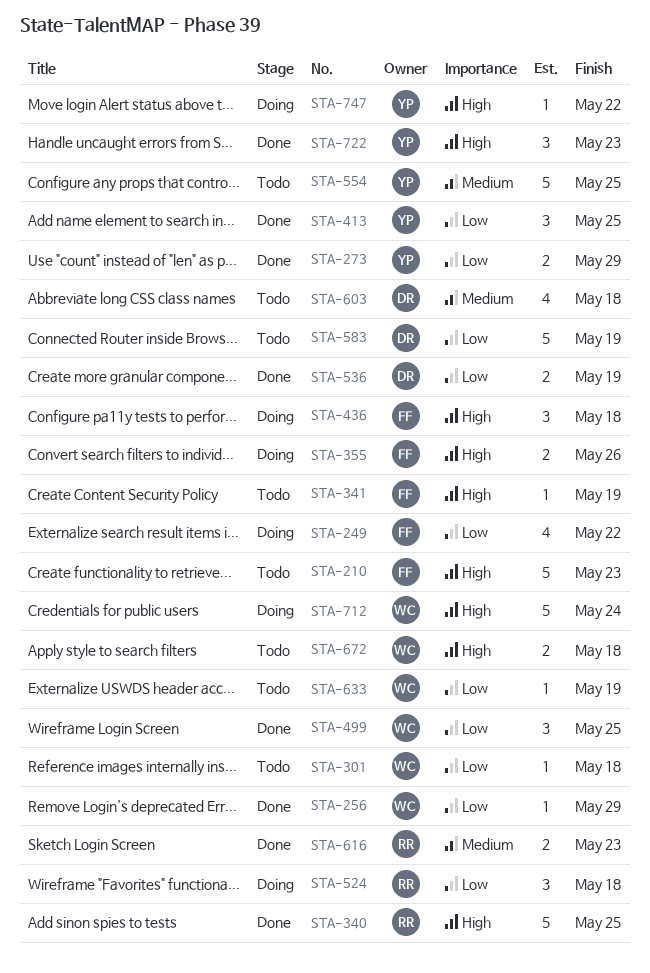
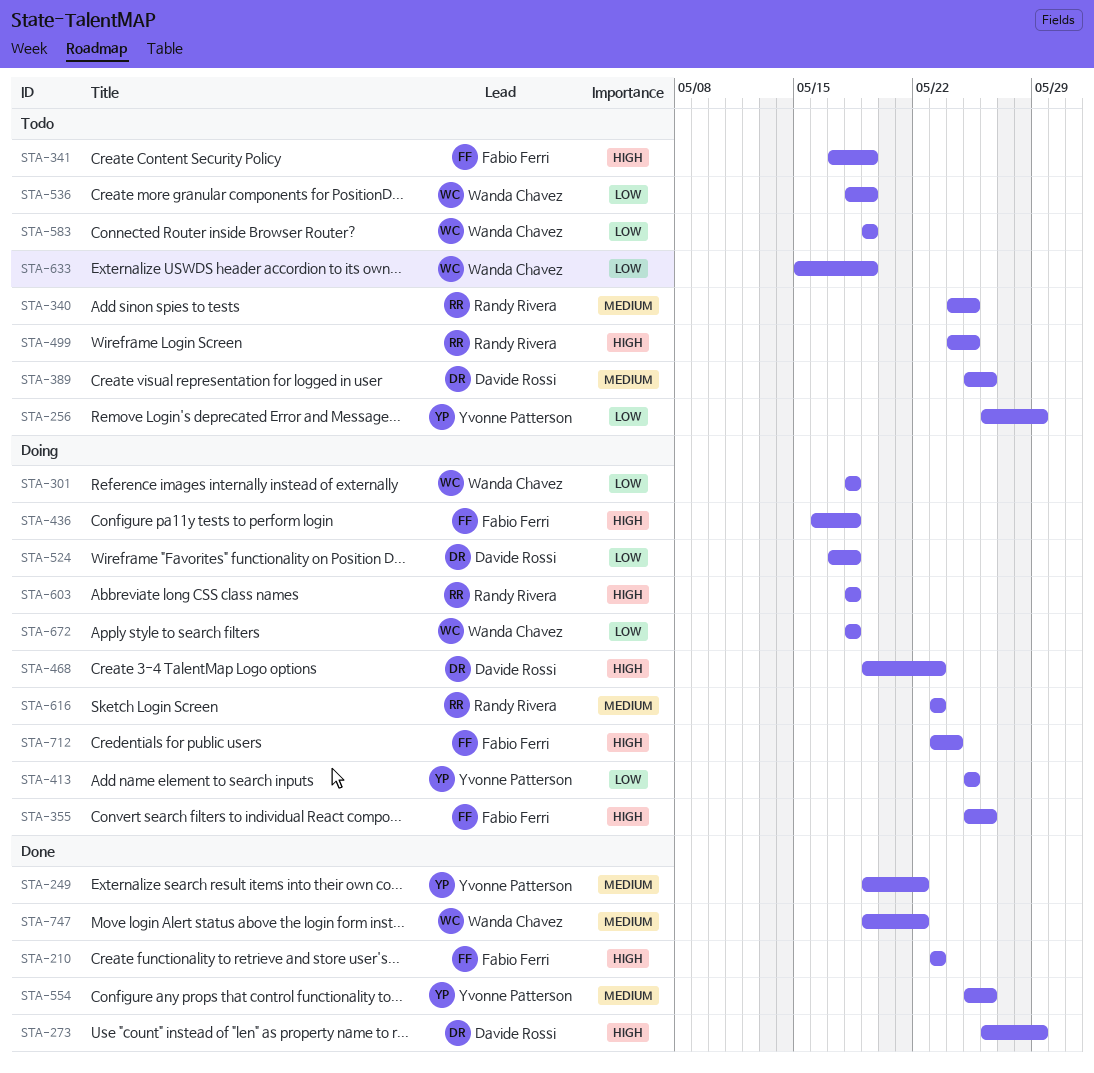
STA-210, status: Todo -> Done
STA-249, status: Doing -> Done
STA-249, owner: Fabio Ferri -> Yvonne Patterson
STA-249, priority: Low -> Medium
STA-256, status: Done -> Todo
STA-256, owner: Wanda Chavez -> Yvonne Patterson
STA-273, owner: Yvonne Patterson -> Davide Rossi
STA-273, priority: Low -> High
STA-301, status: Todo -> Doing
STA-340, status: Done -> Todo
STA-340, priority: High -> Medium
STA-389: none -> present
STA-413, status: Done -> Doing
STA-468: none -> present
STA-499, status: Done -> Todo
STA-499, owner: Wanda Chavez -> Randy Rivera
STA-499, priority: Low -> High
STA-524, owner: Randy Rivera -> Davide Rossi
STA-536, status: Done -> Todo
STA-536, owner: Davide Rossi -> Wanda Chavez
STA-554, status: Todo -> Done
STA-554, due: May 25 -> May 26
STA-583, owner: Davide Rossi -> Wanda Chavez
STA-603, status: Todo -> Doing
STA-603, owner: Davide Rossi -> Randy Rivera
STA-603, priority: Medium -> High
STA-616, status: Done -> Doing
STA-672, status: Todo -> Doing
STA-672, priority: High -> Low
STA-712, owner: Wanda Chavez -> Fabio Ferri
STA-722: present -> none
STA-747, status: Doing -> Done
STA-747, owner: Yvonne Patterson -> Wanda Chavez
STA-747, priority: High -> Medium

